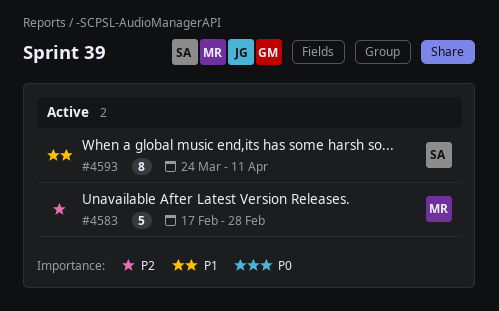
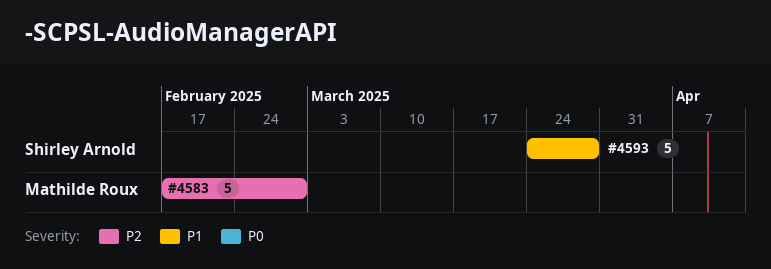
#4593, estimate: 8 -> 5
#4593, due: Apr 11 -> Mar 28

